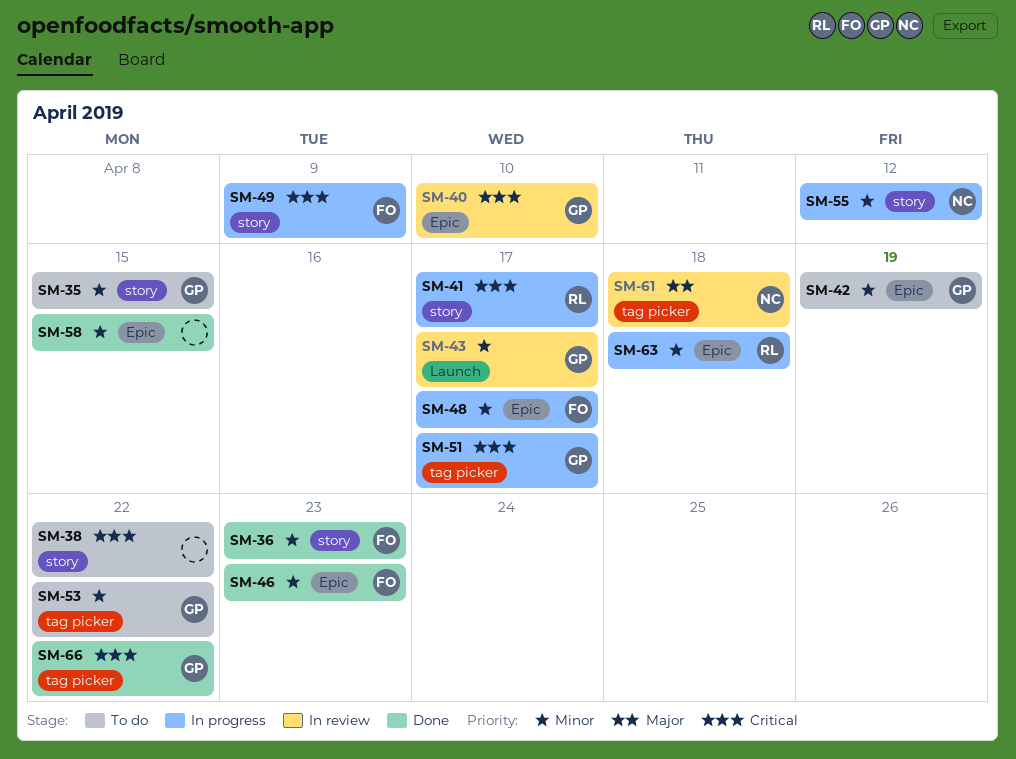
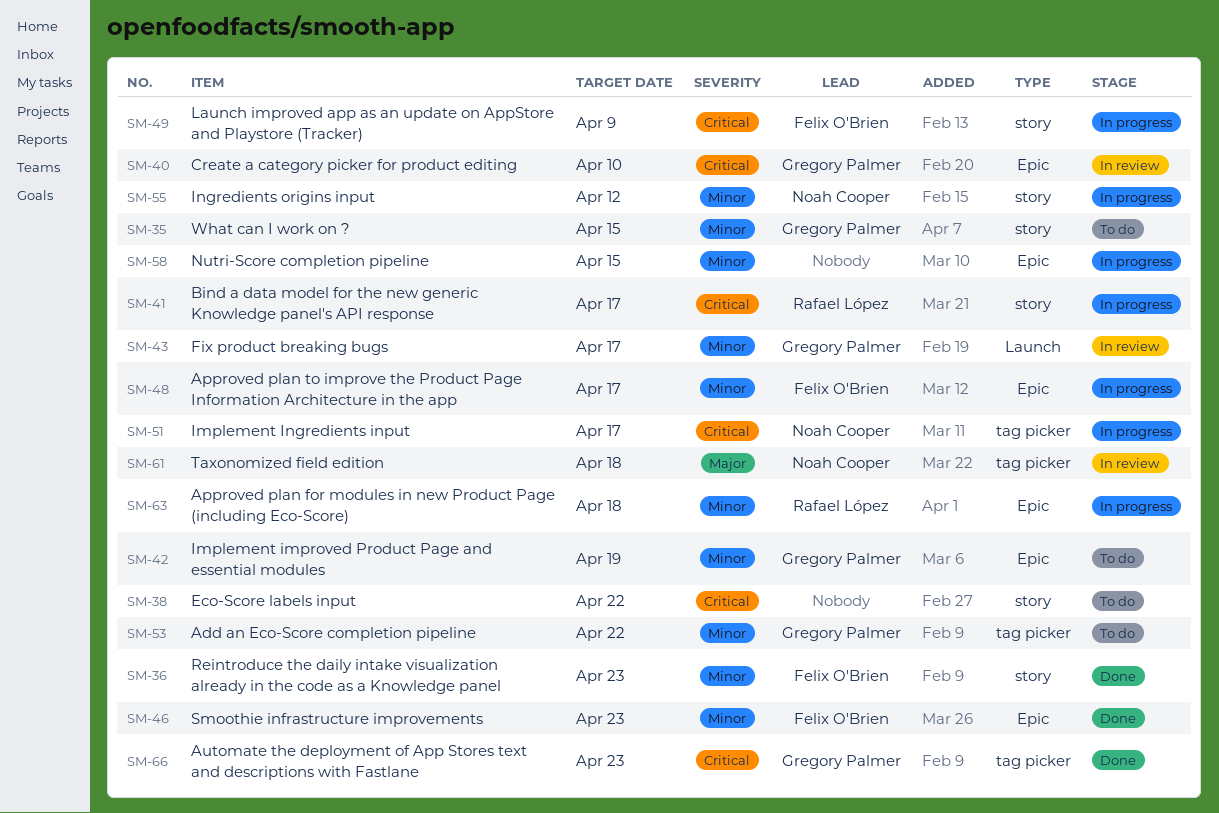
SM-51, owner: Gregory Palmer -> Noah Cooper
SM-58, status: Done -> In progress
SM-66, due: Apr 22 -> Apr 23

